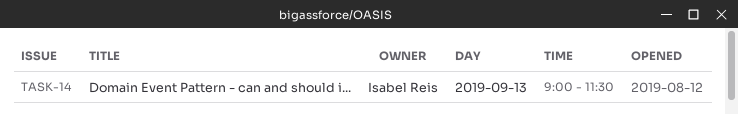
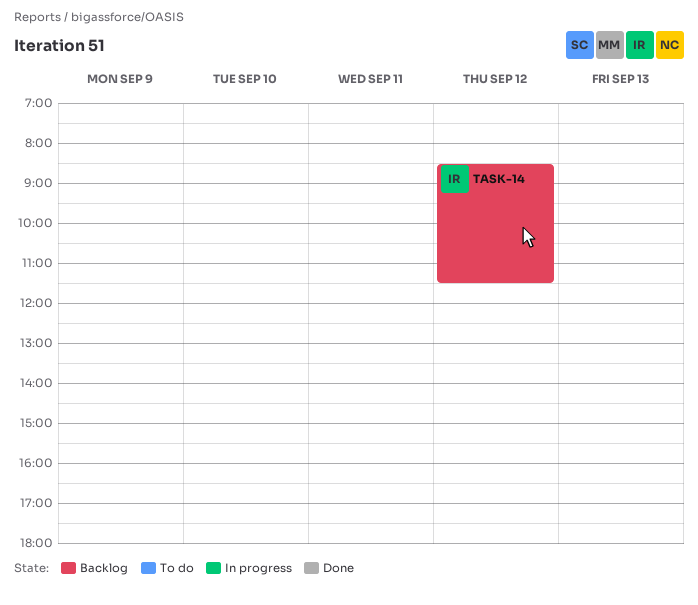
TASK-14, day: Sep 13 -> Sep 12
TASK-14, begins: 09:00 -> 08:30

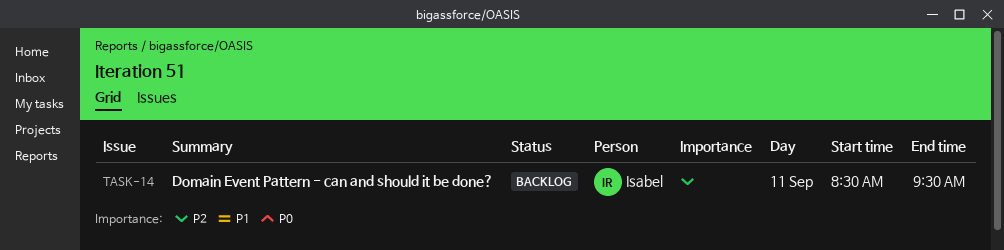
TASK-14, day: Sep 12 -> Sep 11
TASK-14, ends: 11:30 -> 09:30

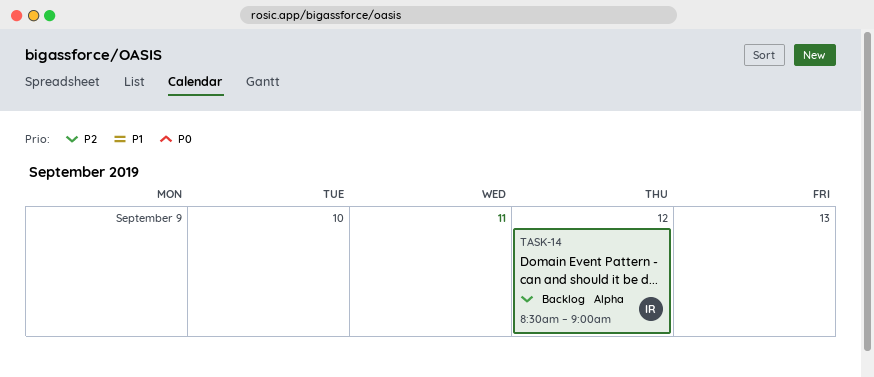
TASK-14, day: Sep 11 -> Sep 12
TASK-14, ends: 09:30 -> 09:00

